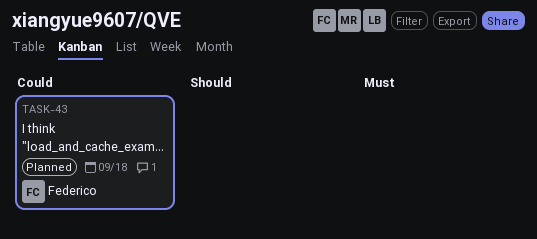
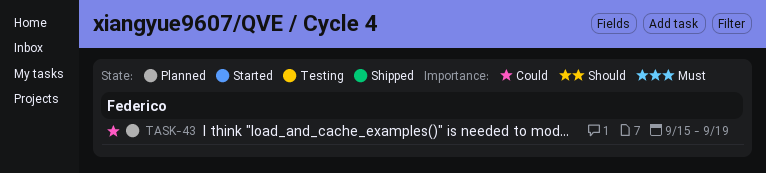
TASK-43, due: Sep 18 -> Sep 19

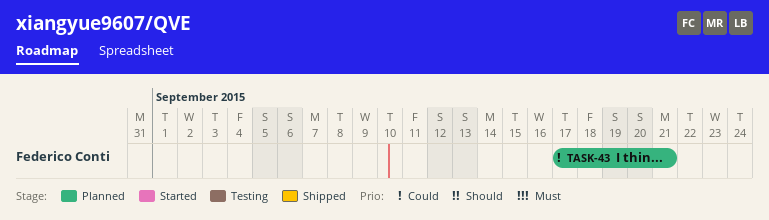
TASK-43, start: Sep 15 -> Sep 17
TASK-43, due: Sep 19 -> Sep 21

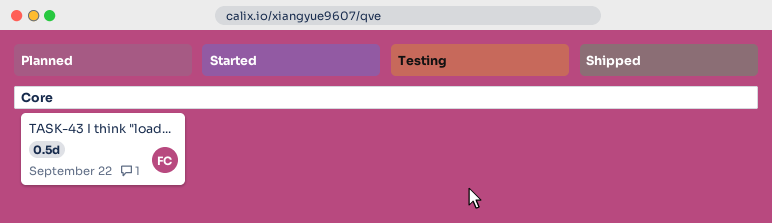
TASK-43, due: Sep 21 -> Sep 22

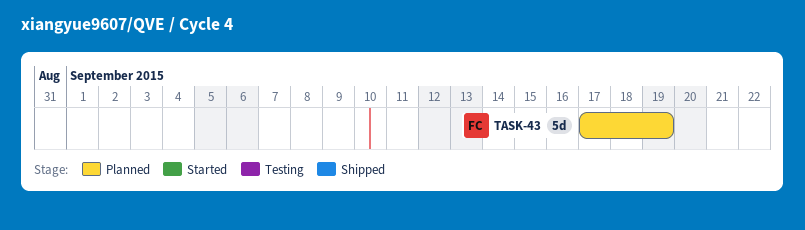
TASK-43, estimate: 0.5d -> 5d
TASK-43, due: Sep 22 -> Sep 19

